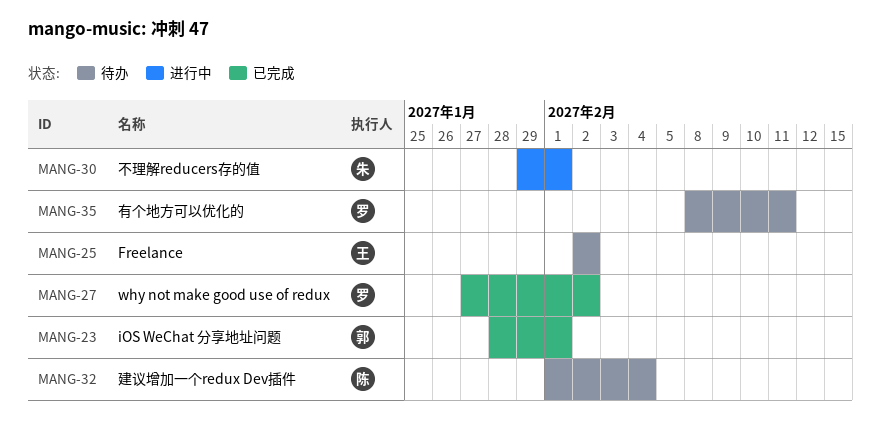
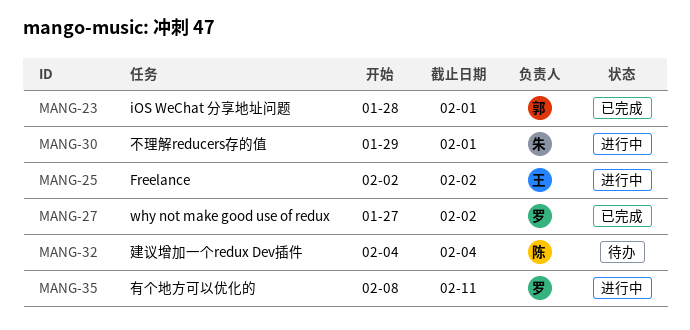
MANG-25, status: 待办 -> 进行中
MANG-32, start: Feb 1 -> Feb 4
MANG-35, status: 待办 -> 进行中

